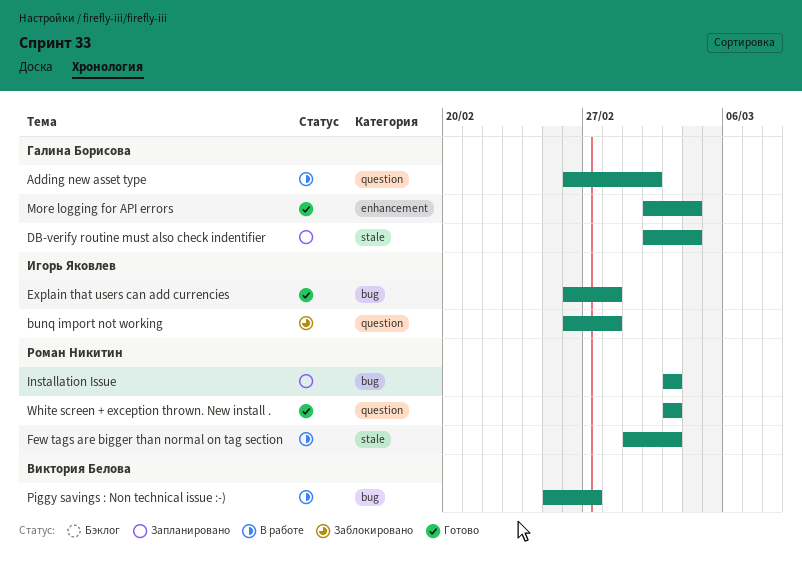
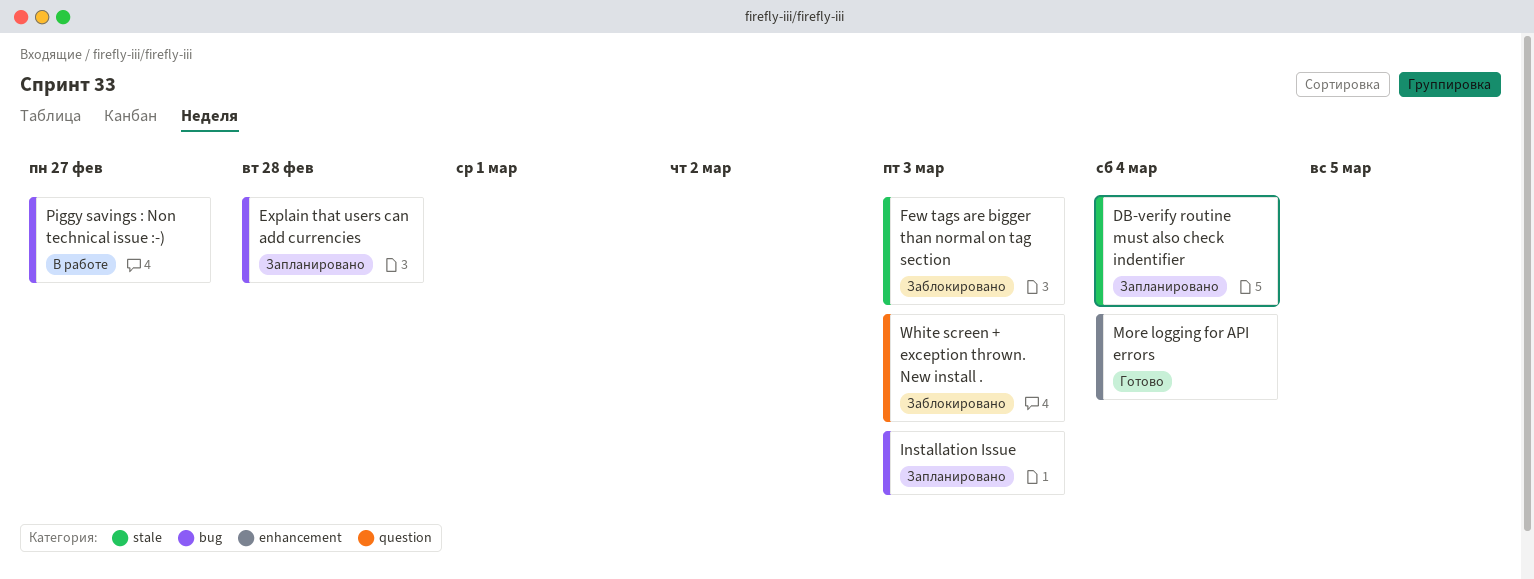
Adding new asset type: present -> none
bunq import not working: present -> none
Explain that users can add currencies, status: Готово -> Запланировано
Few tags are bigger than normal on tag section, status: В работе -> Заблокировано
White screen + exception thrown. New install ., status: Готово -> Заблокировано

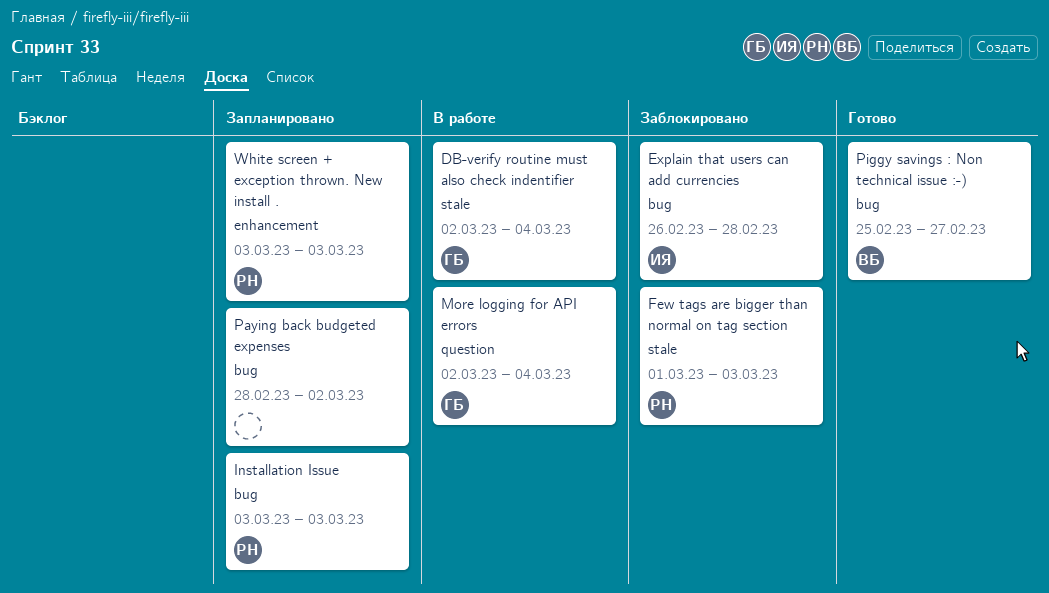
DB-verify routine must also check indentifier, status: Запланировано -> В работе
Explain that users can add currencies, status: Запланировано -> Заблокировано
More logging for API errors, status: Готово -> В работе
More logging for API errors, label: enhancement -> question
Paying back budgeted expenses: none -> present
Piggy savings : Non technical issue :-), status: В работе -> Готово
White screen + exception thrown. New install ., status: Заблокировано -> Запланировано
White screen + exception thrown. New install ., label: question -> enhancement

